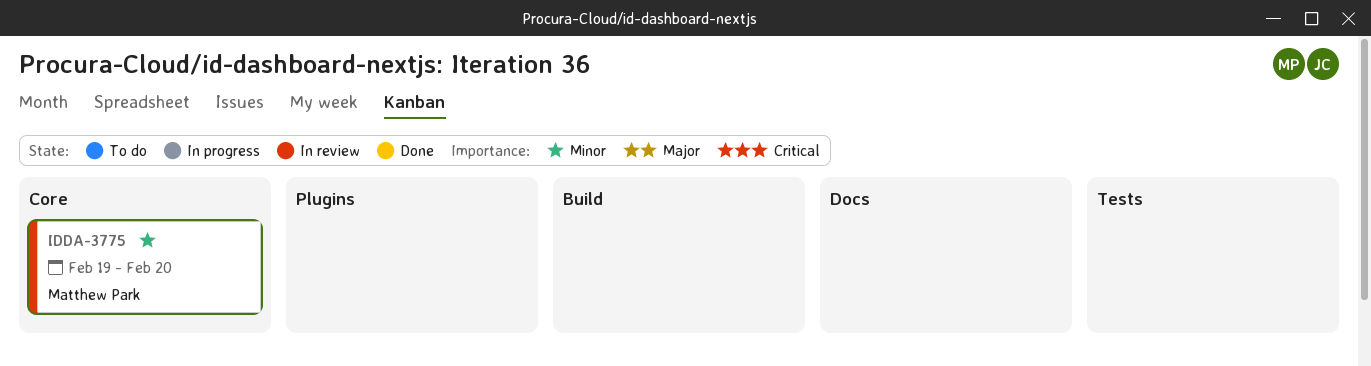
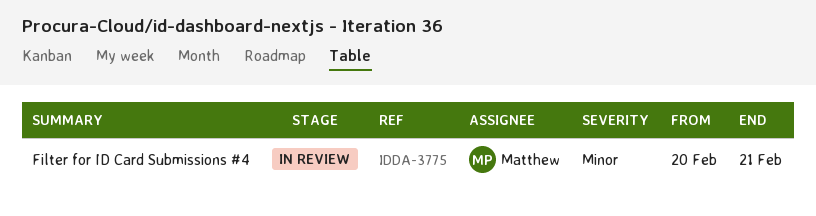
IDDA-3775, start: Feb 19 -> Feb 20
IDDA-3775, due: Feb 20 -> Feb 21

